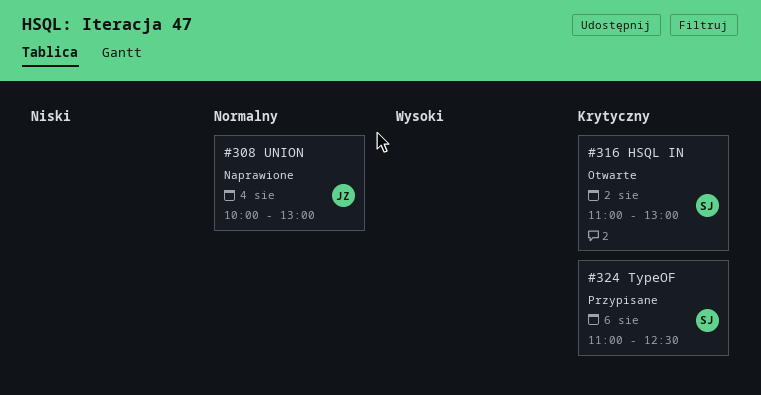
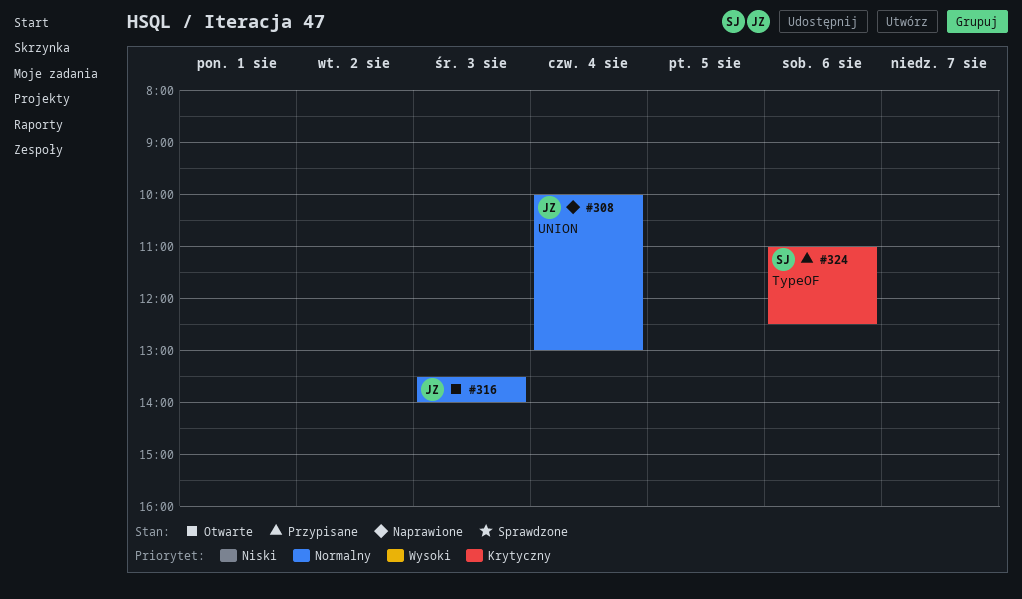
#316, owner: SJ -> JZ
#316, priority: Krytyczny -> Normalny
#316, day: Aug 2 -> Aug 3
#316, begins: 11:00 -> 13:30
#316, ends: 13:00 -> 14:00

